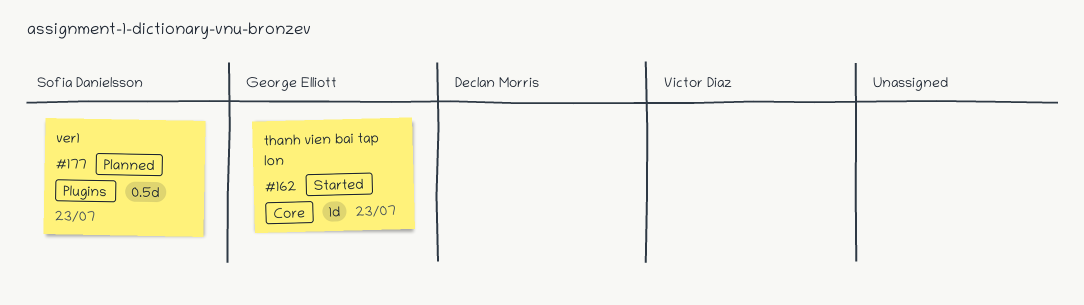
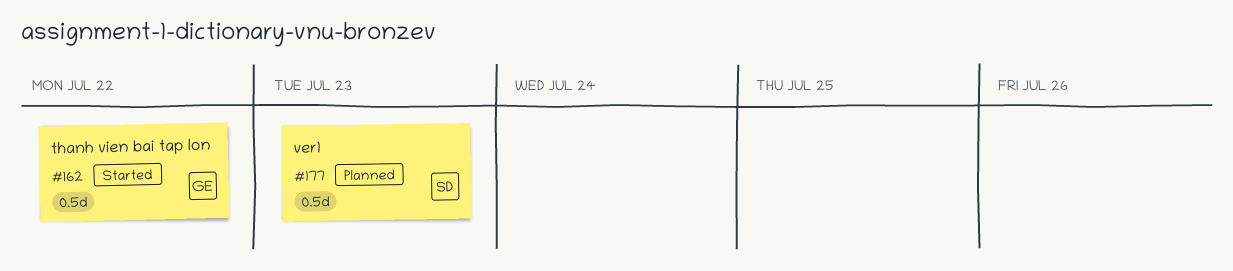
#162, estimate: 1d -> 0.5d
#162, due: Jul 23 -> Jul 22

